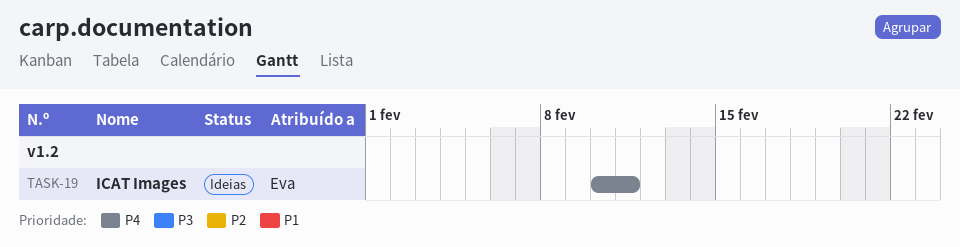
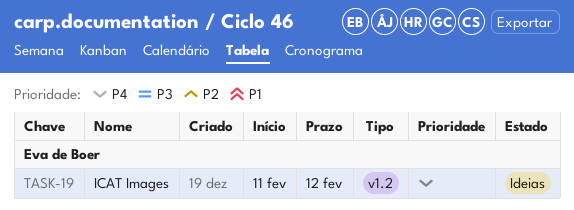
TASK-19, start: Feb 10 -> Feb 11
TASK-19, due: Feb 11 -> Feb 12

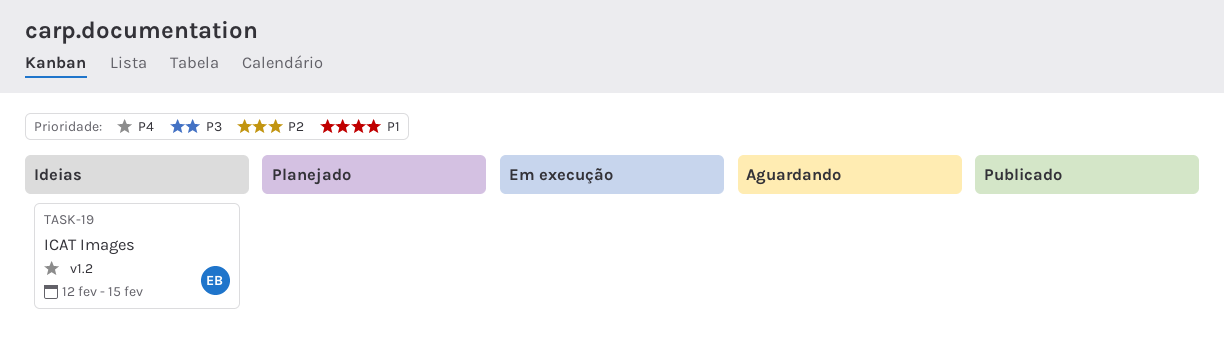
TASK-19, start: Feb 11 -> Feb 12
TASK-19, due: Feb 12 -> Feb 15

